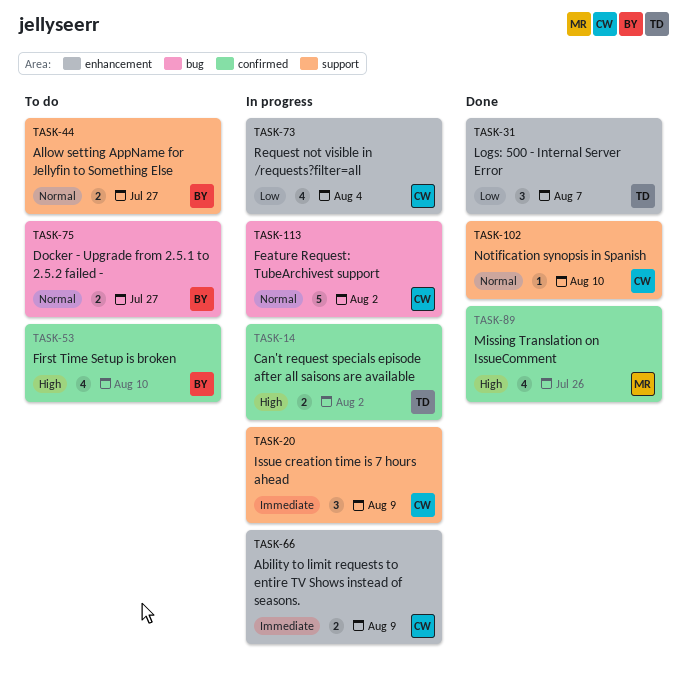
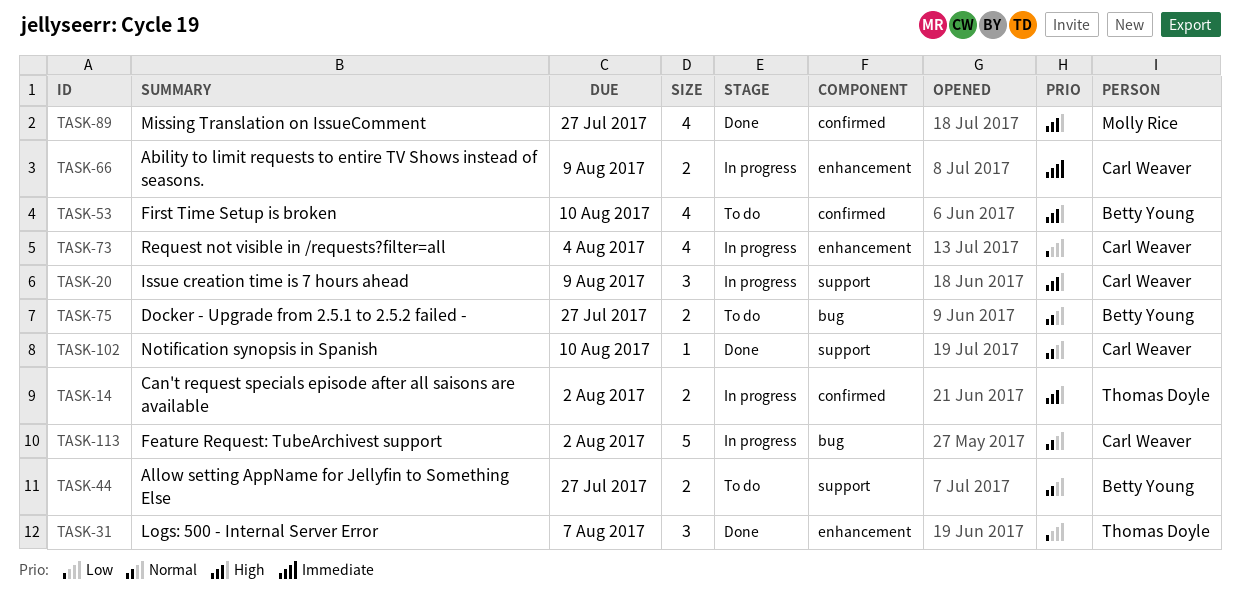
TASK-20, priority: Immediate -> High
TASK-89, due: Jul 26 -> Jul 27

